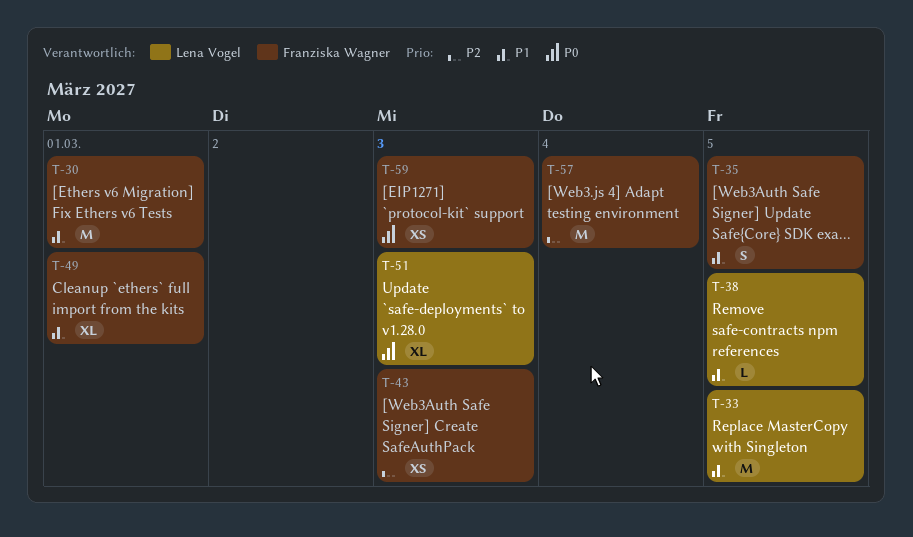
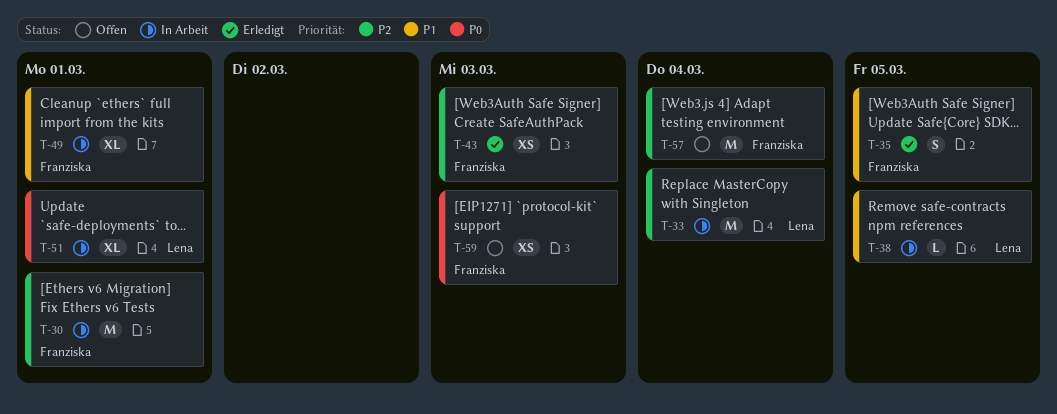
T-30, priority: P1 -> P2
T-33, priority: P1 -> P2
T-33, due: Mar 5 -> Mar 4
T-51, due: Mar 3 -> Mar 1

